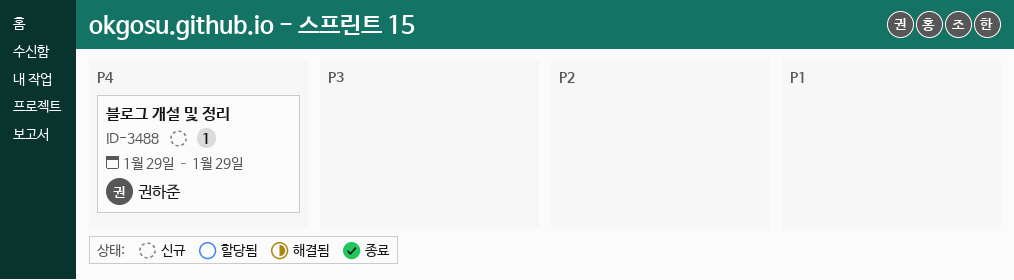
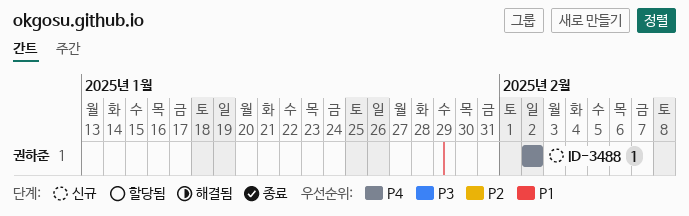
ID-3488, start: Jan 29 -> Feb 2
ID-3488, due: Jan 29 -> Feb 2

